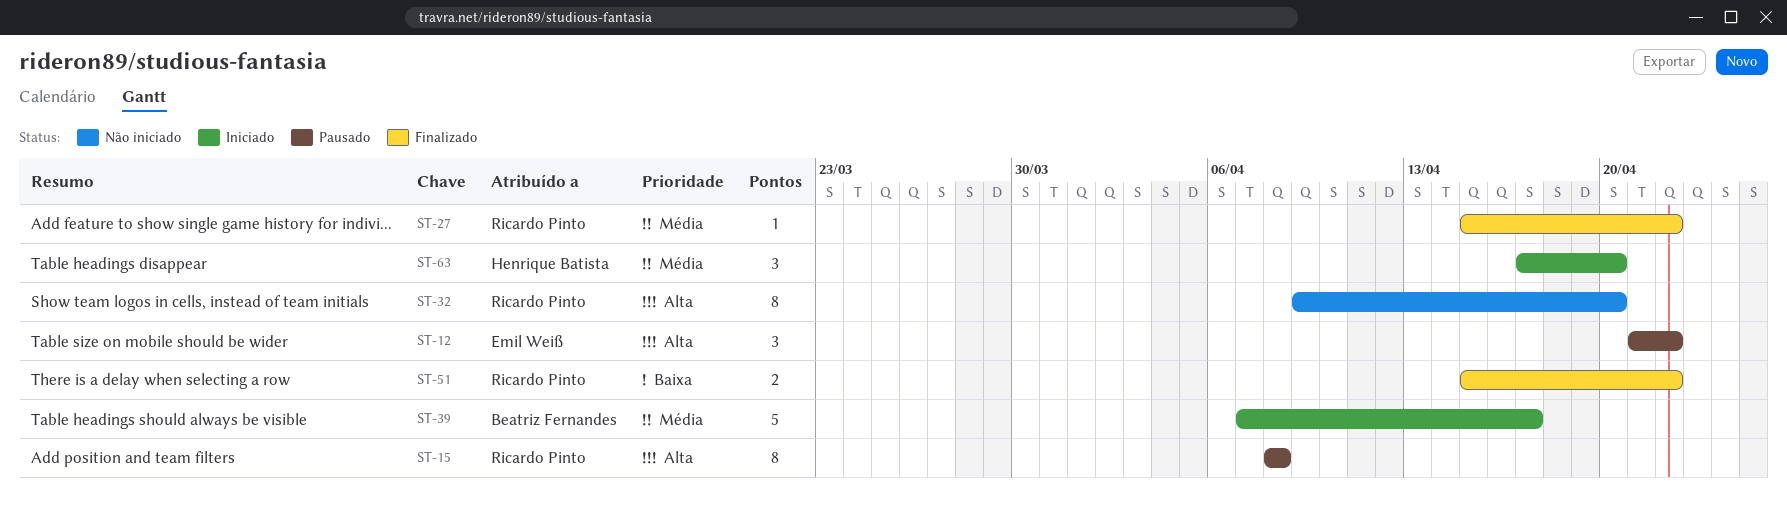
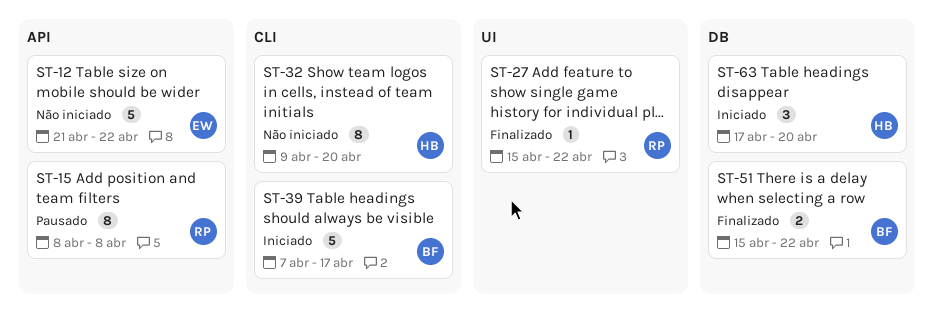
ST-12, status: Pausado -> Não iniciado
ST-12, estimate: 3 -> 5
ST-32, owner: Ricardo Pinto -> Henrique Batista
ST-51, owner: Ricardo Pinto -> Beatriz Fernandes

